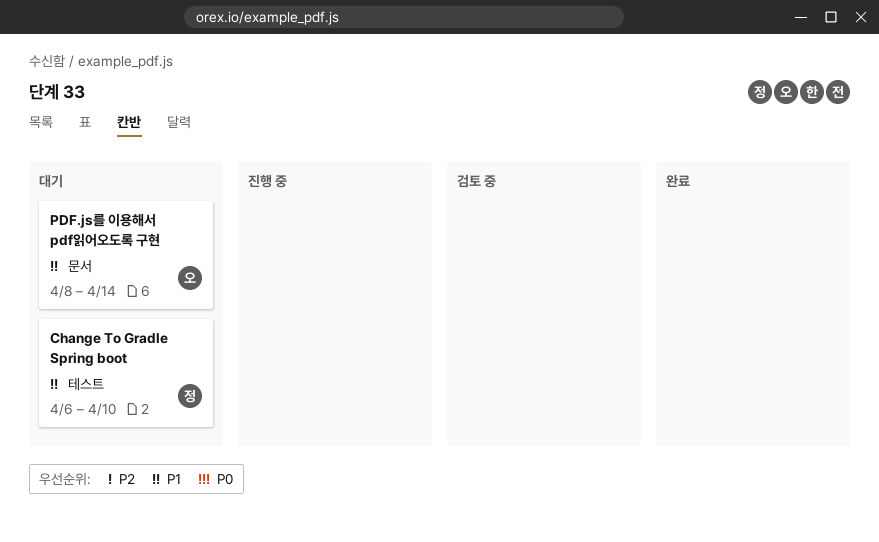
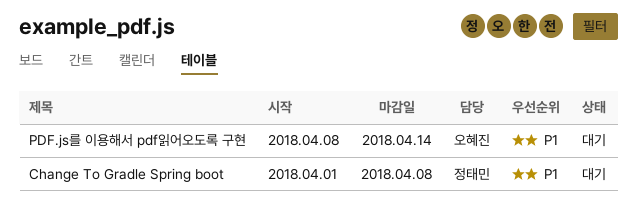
Change To Gradle Spring boot, start: Apr 6 -> Apr 1
Change To Gradle Spring boot, due: Apr 10 -> Apr 8

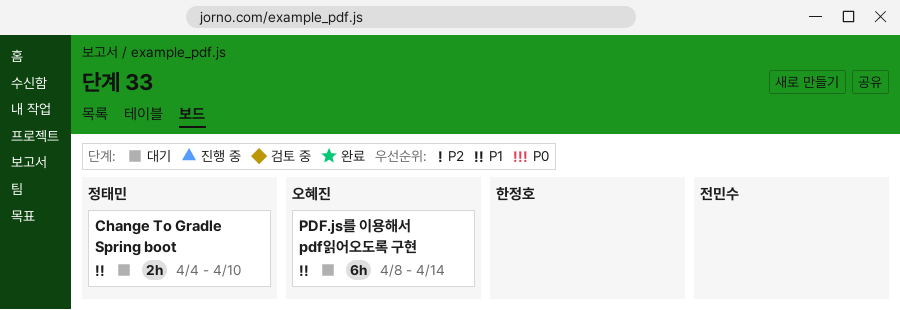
Change To Gradle Spring boot, start: Apr 1 -> Apr 4
Change To Gradle Spring boot, due: Apr 8 -> Apr 10

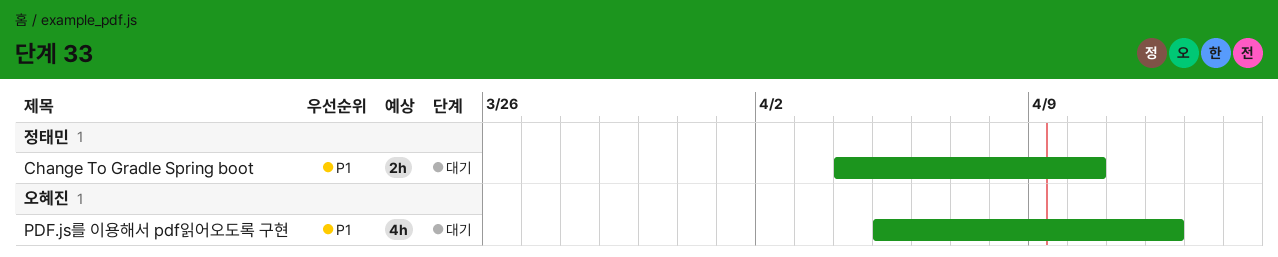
PDF.js를 이용해서 pdf읽어오도록 구현, estimate: 6h -> 4h
PDF.js를 이용해서 pdf읽어오도록 구현, start: Apr 8 -> Apr 5
PDF.js를 이용해서 pdf읽어오도록 구현, due: Apr 14 -> Apr 12

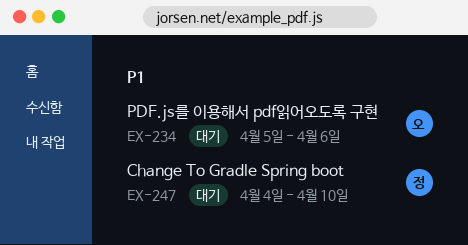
PDF.js를 이용해서 pdf읽어오도록 구현, due: Apr 12 -> Apr 6

